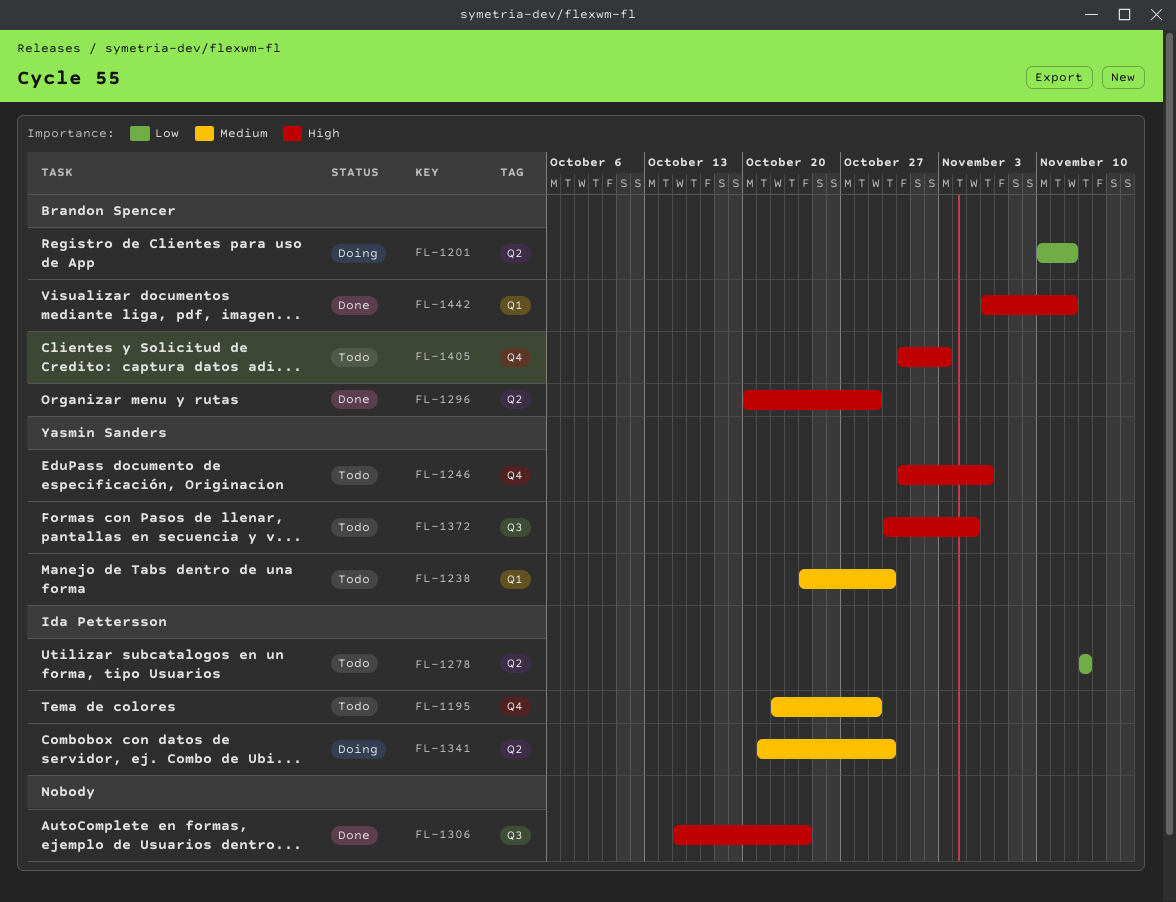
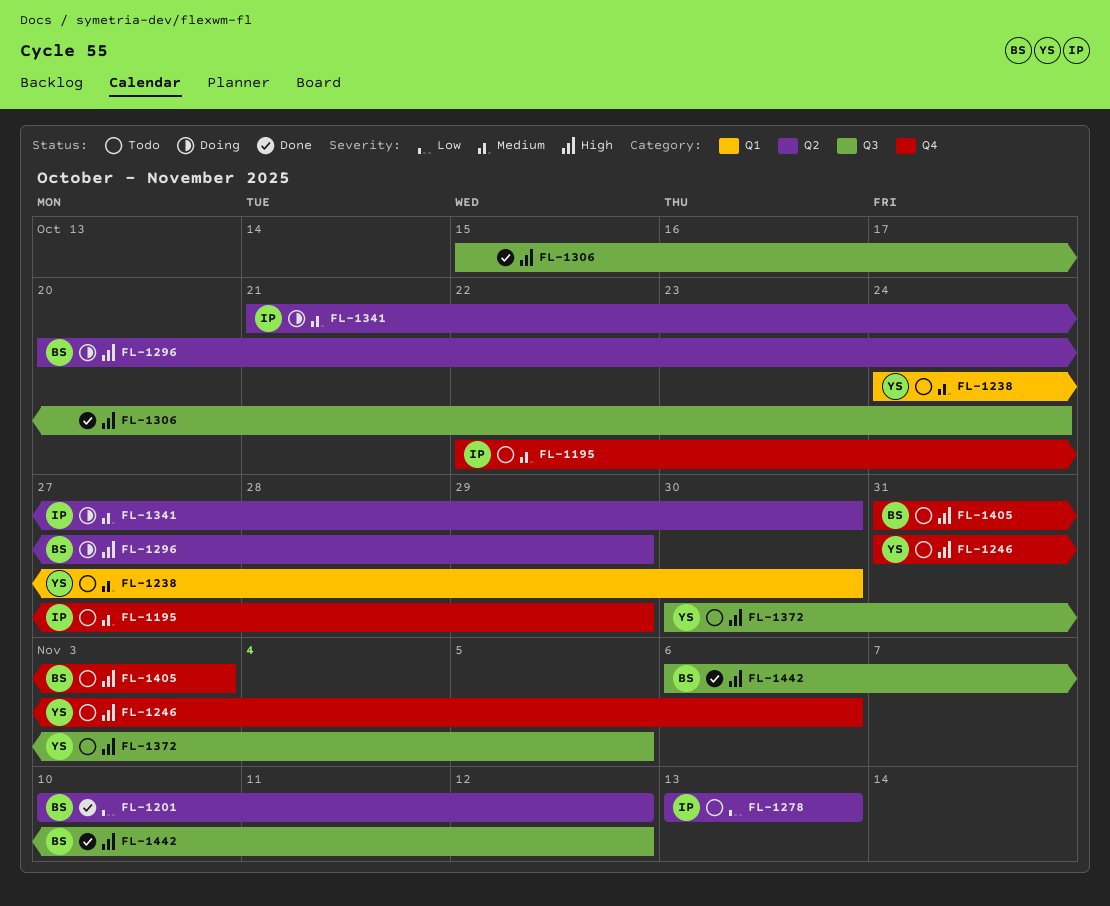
FL-1201, status: Doing -> Done
FL-1296, status: Done -> Doing
FL-1442, label: Q1 -> Q3

